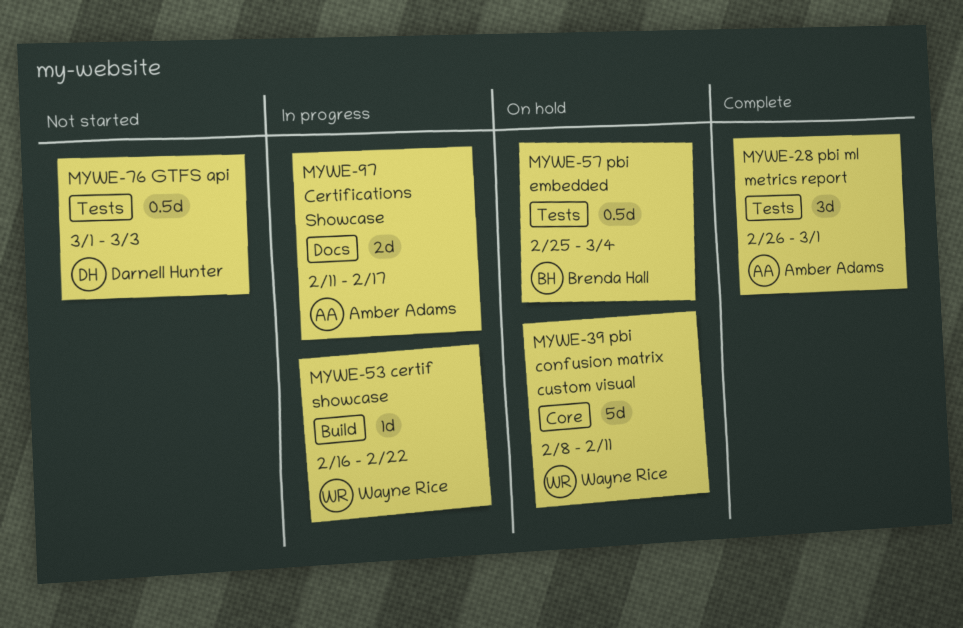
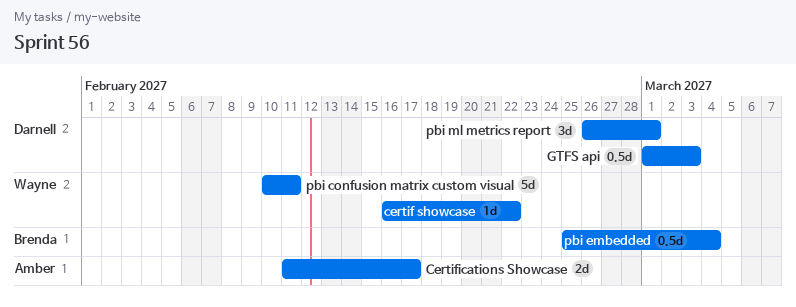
pbi confusion matrix custom visual, start: Feb 8 -> Feb 10
pbi ml metrics report, owner: Amber Adams -> Darnell Hunter

